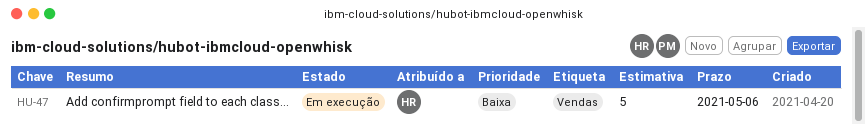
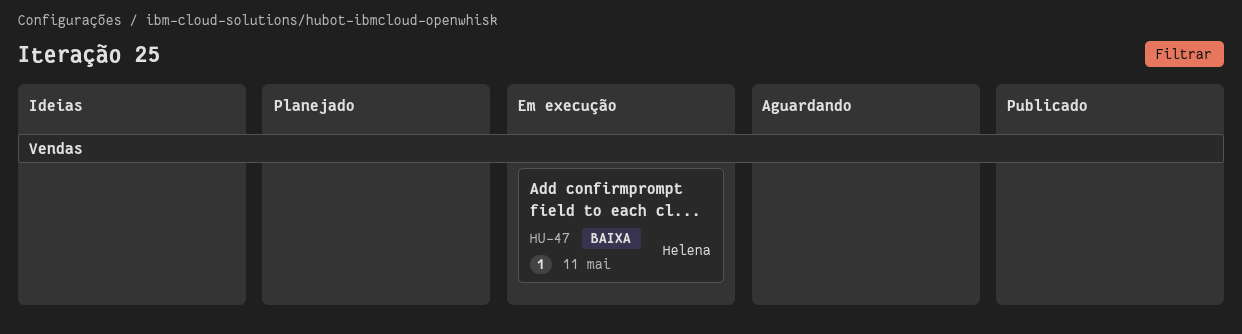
HU-47, estimate: 5 -> 1
HU-47, due: May 6 -> May 11

